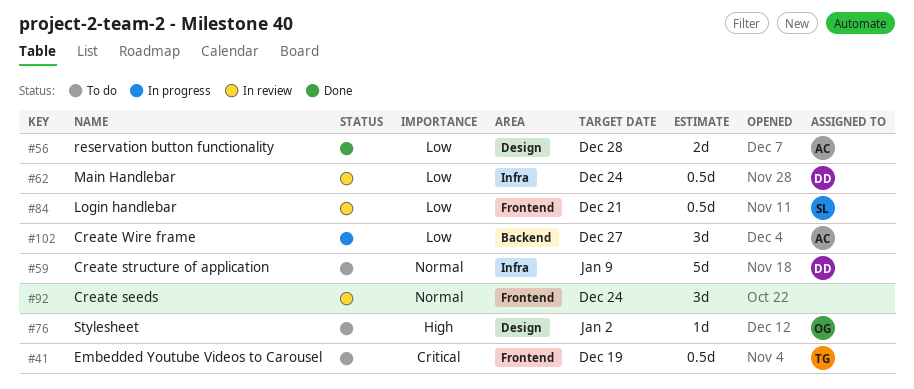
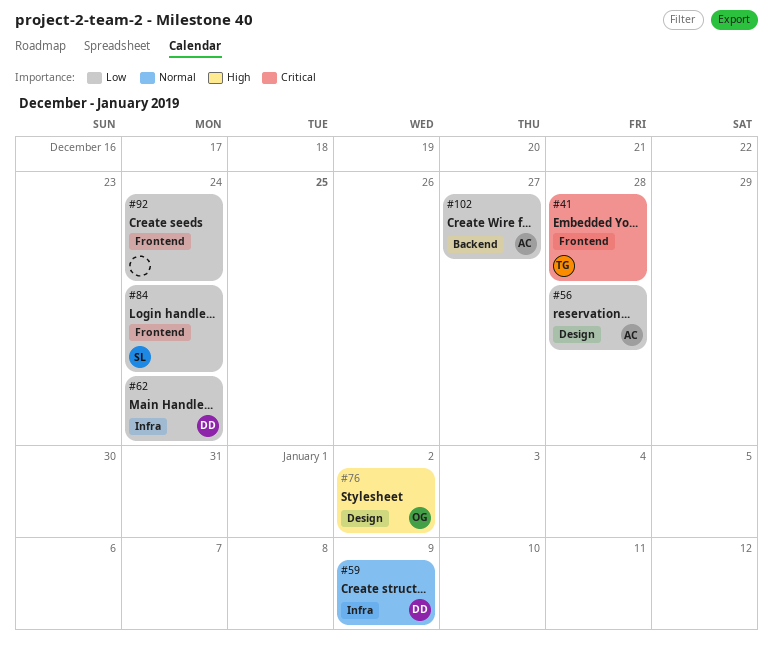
#41, due: Dec 19 -> Dec 28
#84, due: Dec 21 -> Dec 24
#92, priority: Normal -> Low

